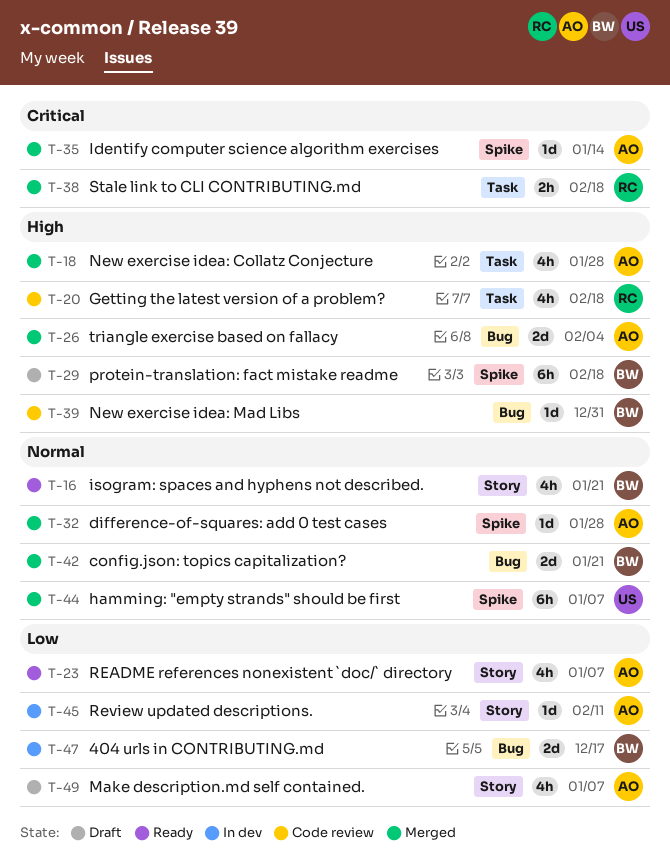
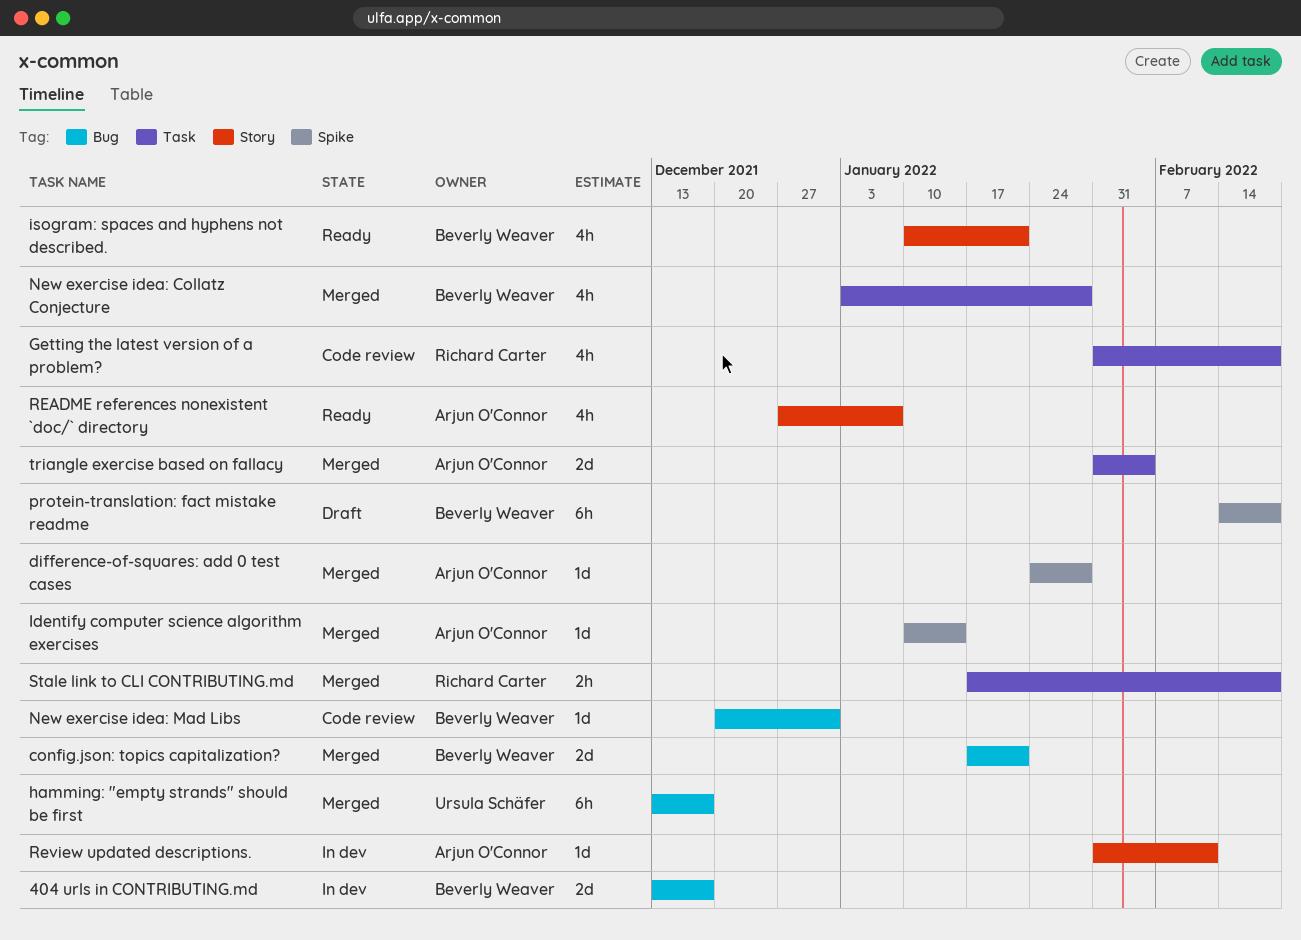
hamming: "empty strands" should be first, label: Spike -> Bug
hamming: "empty strands" should be first, due: Jan 7 -> Dec 17
Make description.md self contained.: present -> none
New exercise idea: Collatz Conjecture, owner: Arjun O'Connor -> Beverly Weaver
triangle exercise based on fallacy, label: Bug -> Task

